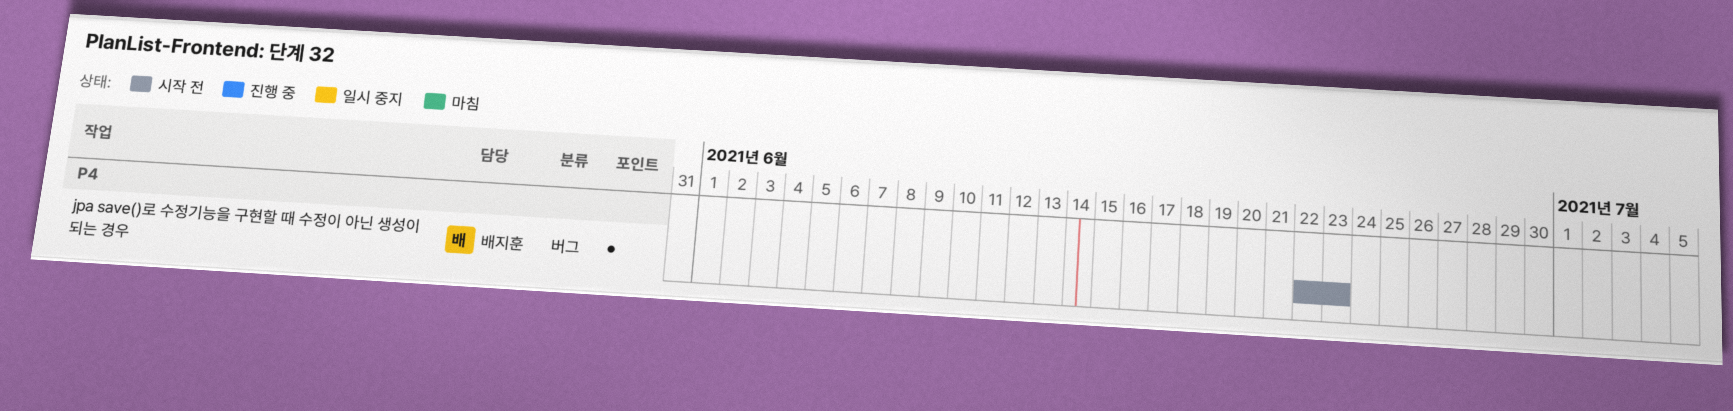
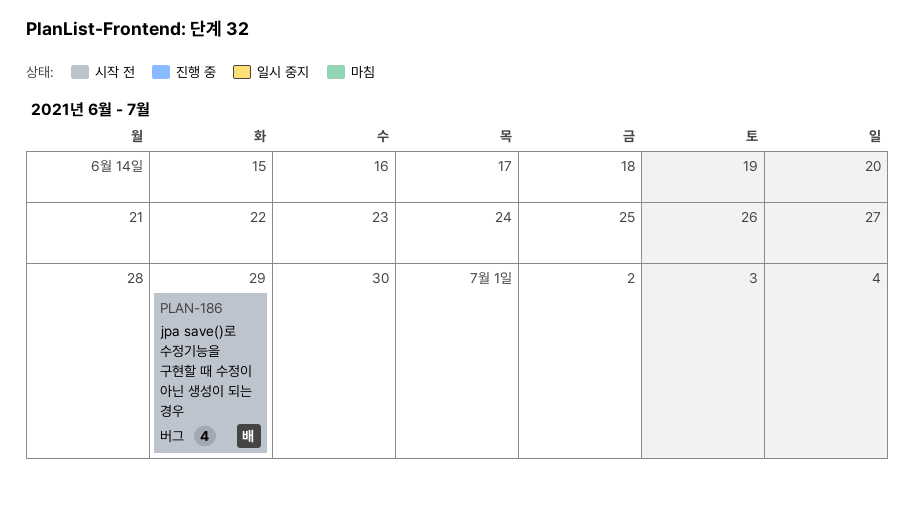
jpa save()로 수정기능을 구현할 때 수정이 아닌 생성이 되는 경우, estimate: 1 -> 4
jpa save()로 수정기능을 구현할 때 수정이 아닌 생성이 되는 경우, due: Jun 23 -> Jun 29

